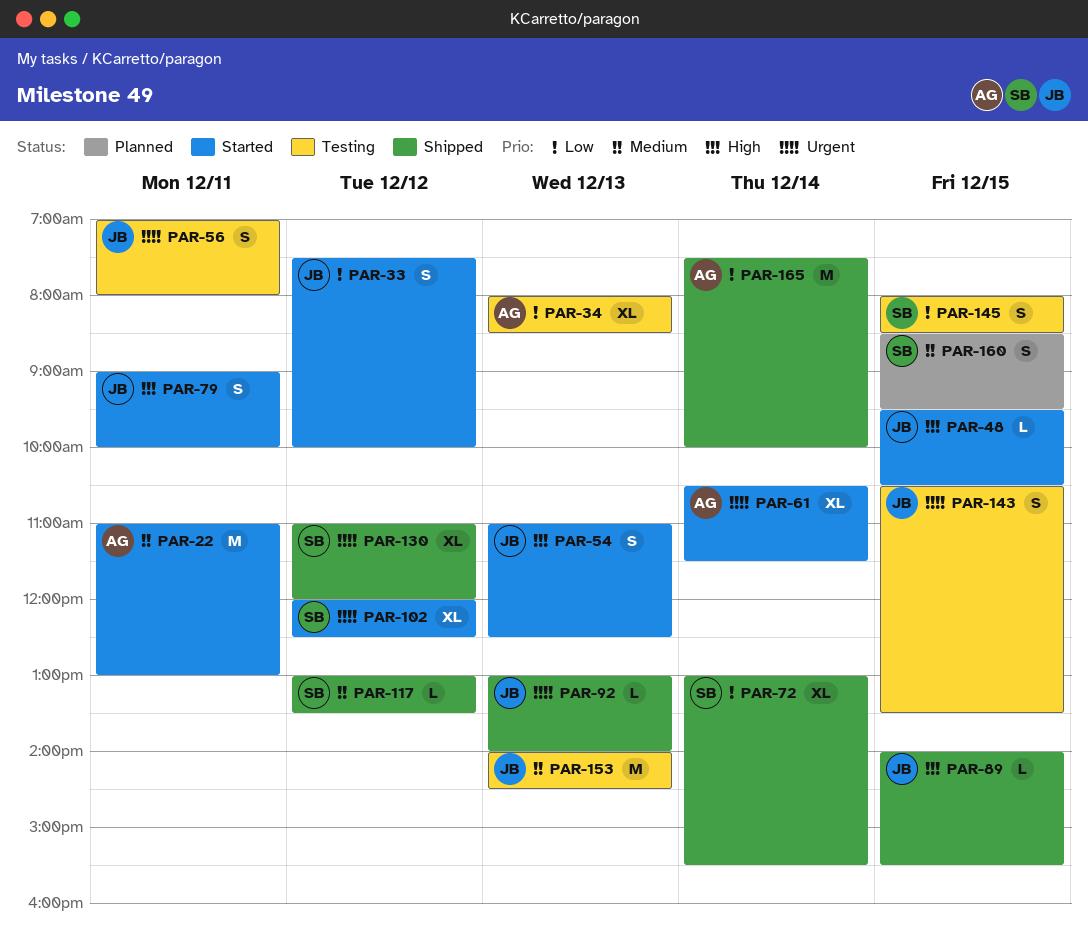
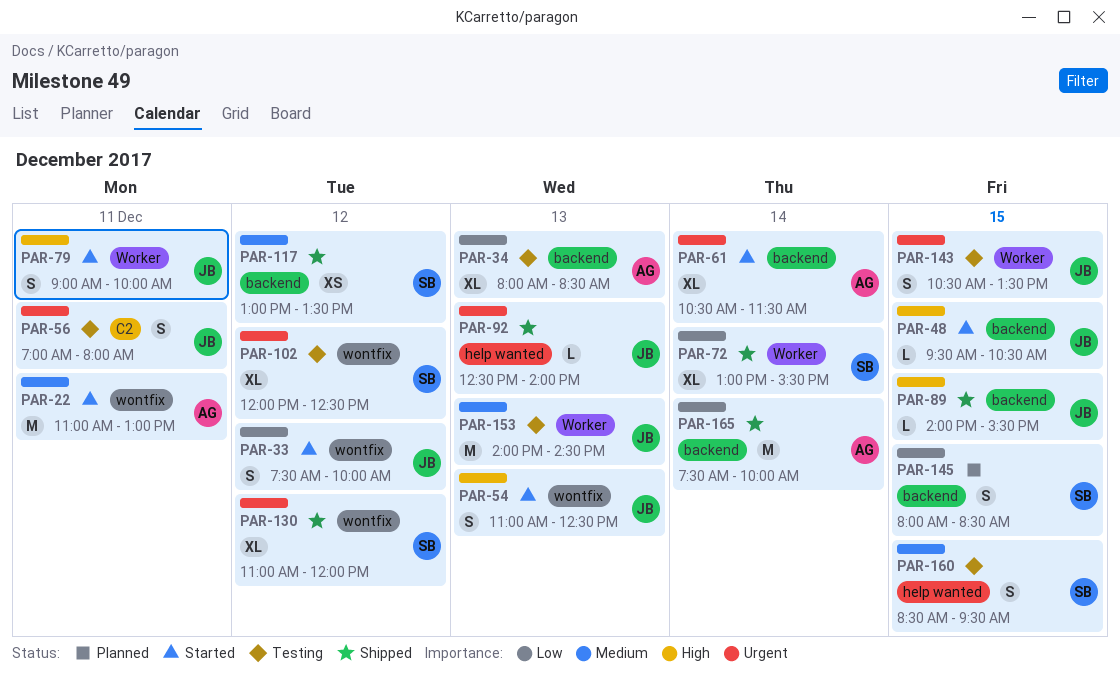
PAR-92, begins: 13:00 -> 12:30
PAR-102, status: Started -> Testing
PAR-117, estimate: L -> XS
PAR-145, status: Testing -> Planned
PAR-160, status: Planned -> Testing

